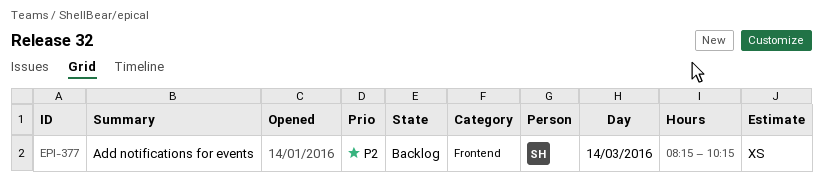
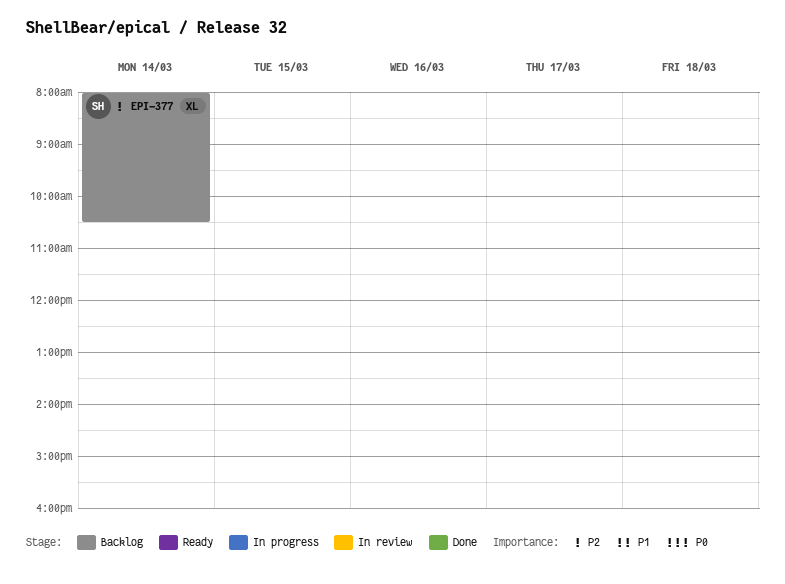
EPI-377, estimate: XS -> XL
EPI-377, begins: 08:15 -> 08:00
EPI-377, ends: 10:15 -> 10:30

